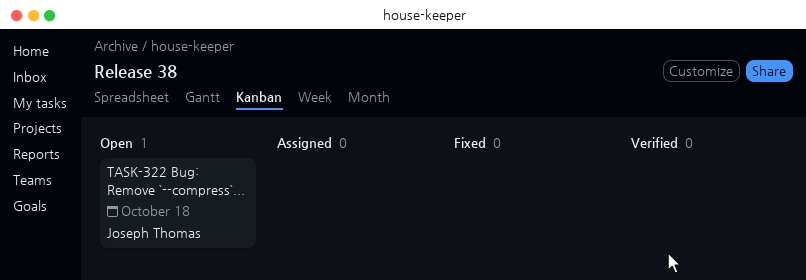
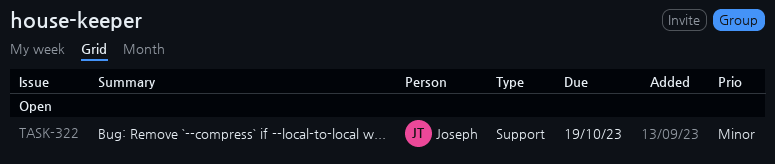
TASK-322, due: Oct 18 -> Oct 19

